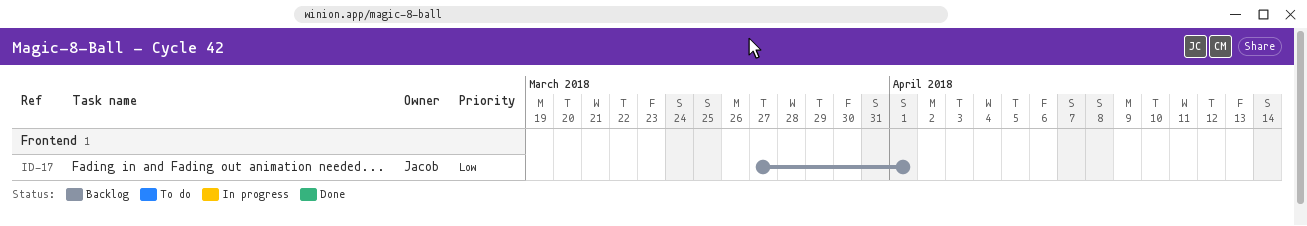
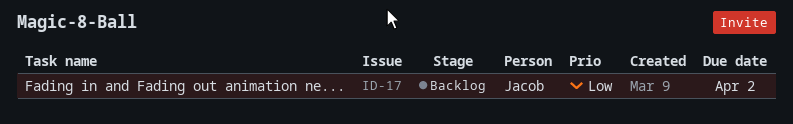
ID-17, due: Apr 1 -> Apr 2

